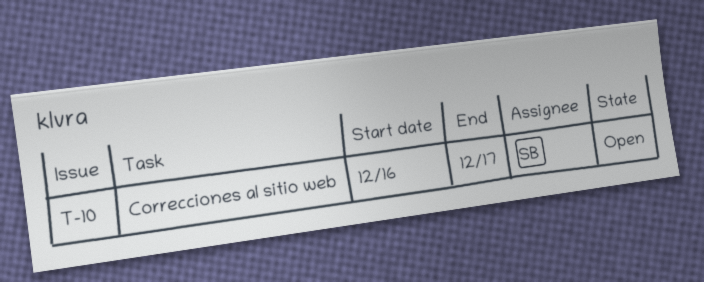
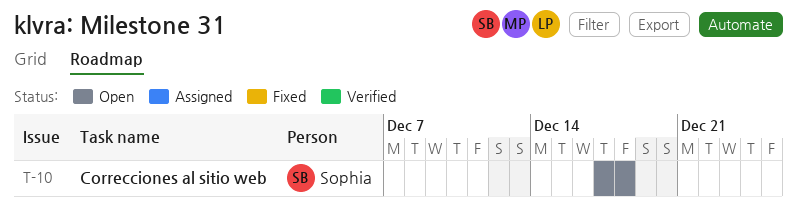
T-10, start: Dec 16 -> Dec 17
T-10, due: Dec 17 -> Dec 18

